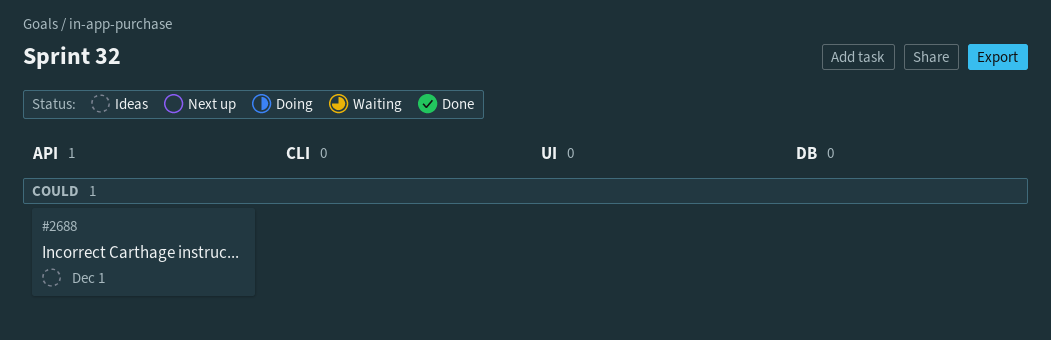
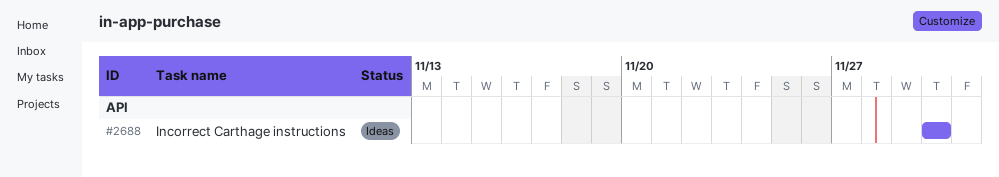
#2688, due: Dec 1 -> Nov 30

